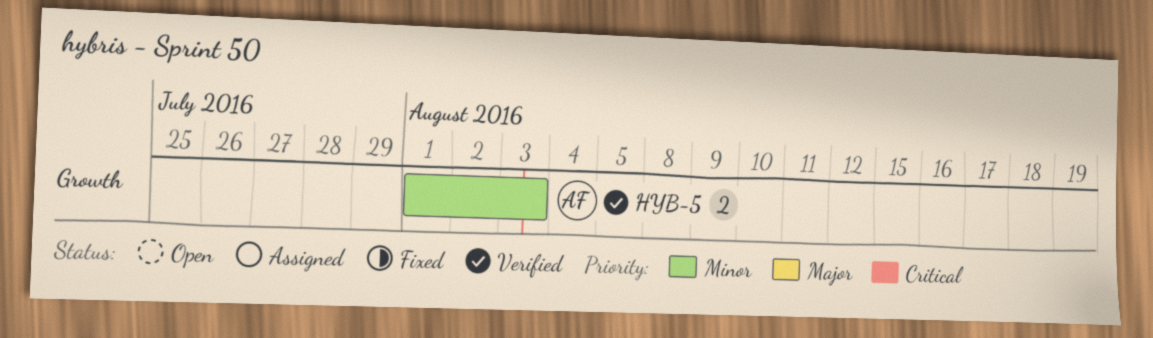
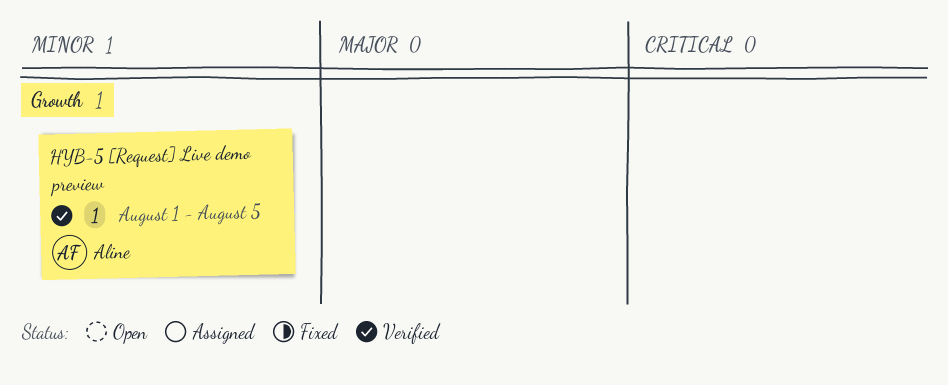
HYB-5, estimate: 2 -> 1
HYB-5, due: Aug 3 -> Aug 5

